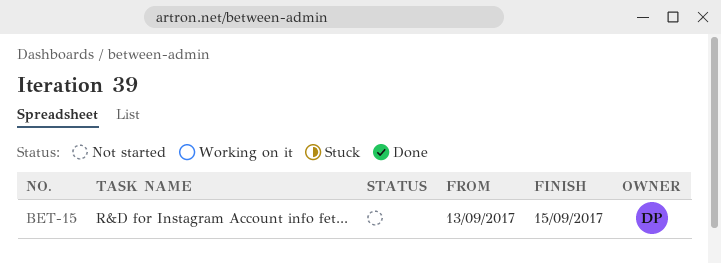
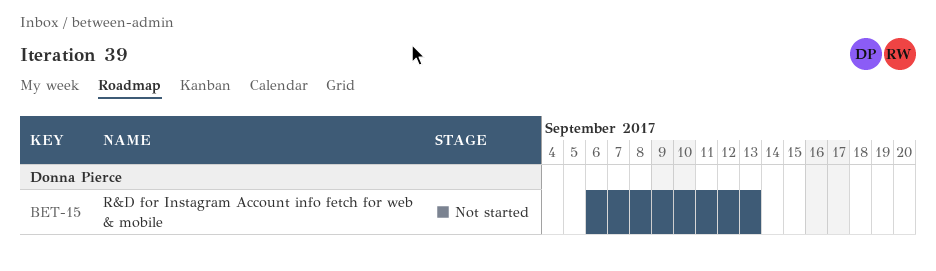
BET-15, start: Sep 13 -> Sep 6
BET-15, due: Sep 15 -> Sep 13

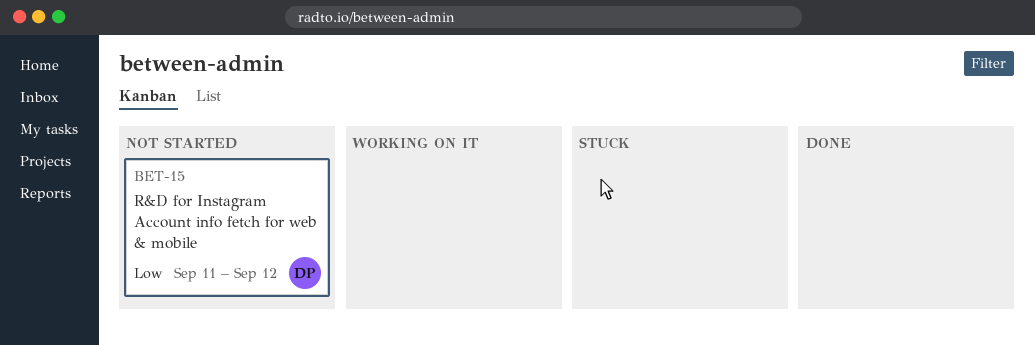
BET-15, start: Sep 6 -> Sep 11
BET-15, due: Sep 13 -> Sep 12

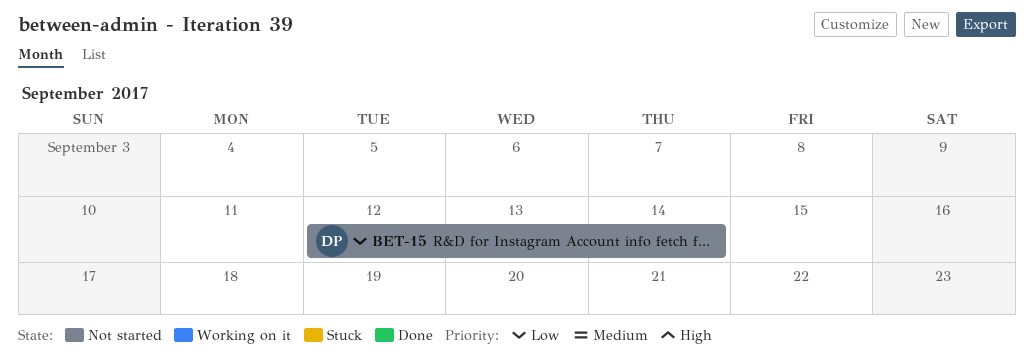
BET-15, start: Sep 11 -> Sep 12
BET-15, due: Sep 12 -> Sep 14

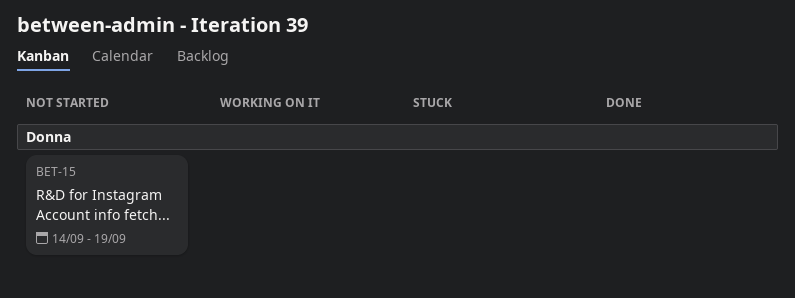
BET-15, start: Sep 12 -> Sep 14
BET-15, due: Sep 14 -> Sep 19

